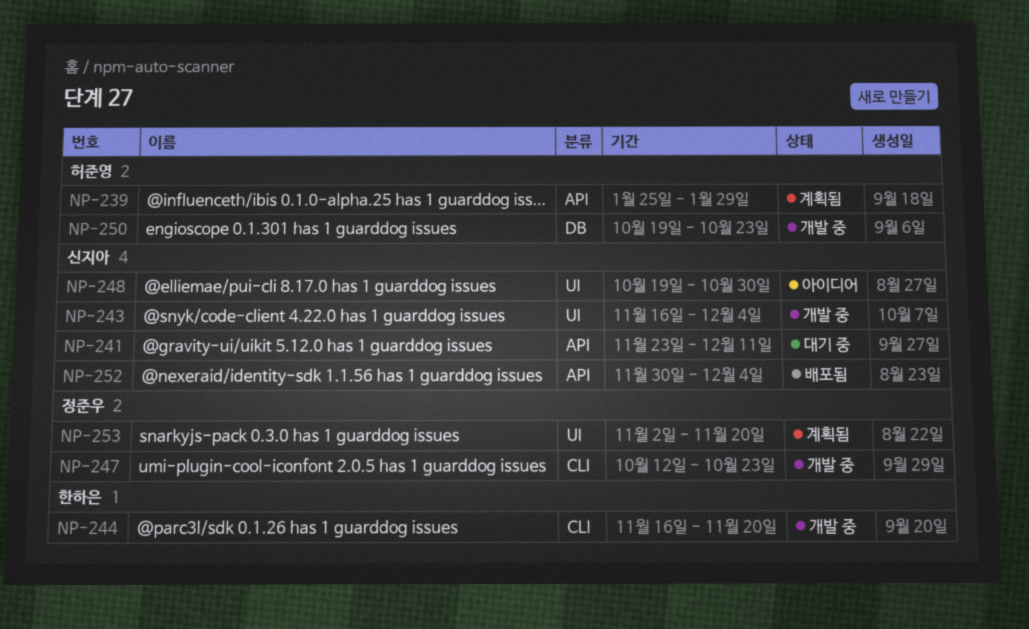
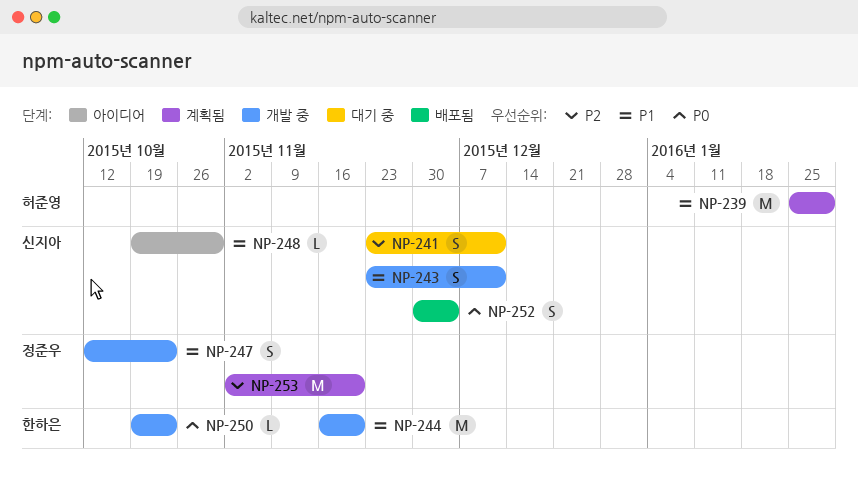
NP-243, start: Nov 16 -> Nov 23
NP-243, due: Dec 4 -> Dec 11
NP-250, owner: 허준영 -> 한하은

